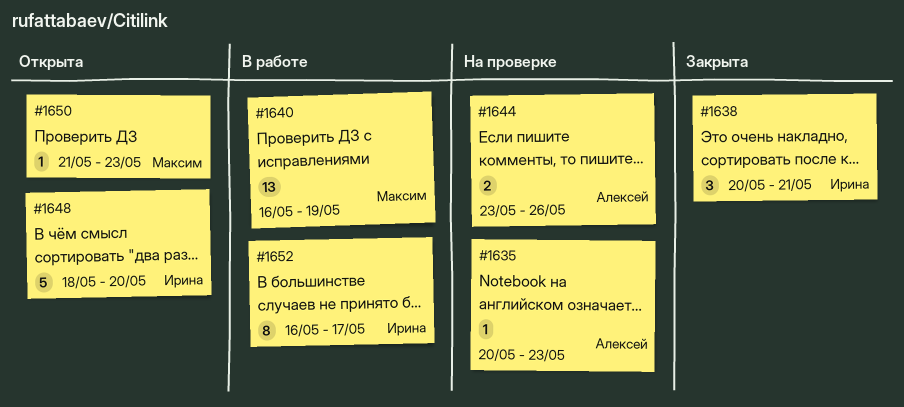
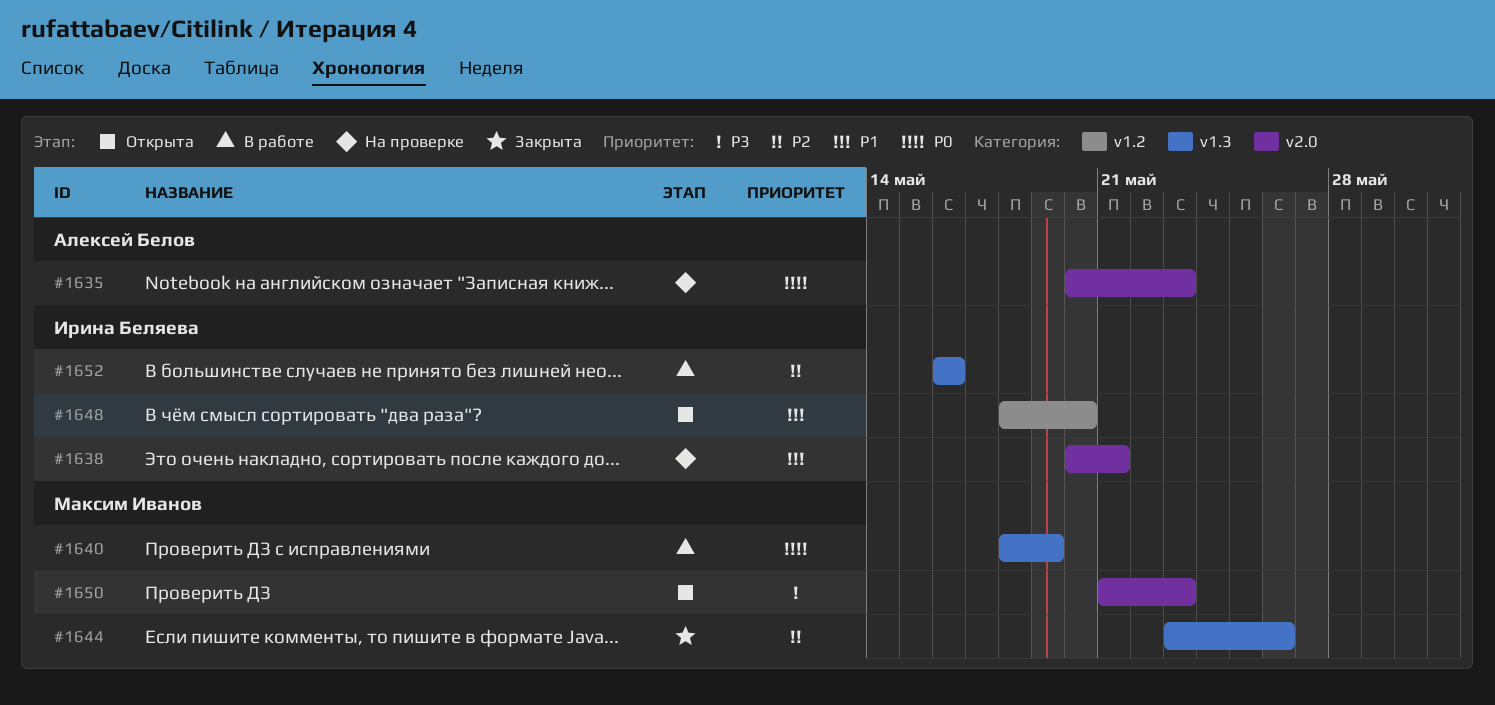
#1638, status: Закрыта -> На проверке
#1640, start: May 16 -> May 18
#1644, status: На проверке -> Закрыта
#1644, owner: Алексей Белов -> Максим Иванов
#1652, due: May 17 -> May 16

